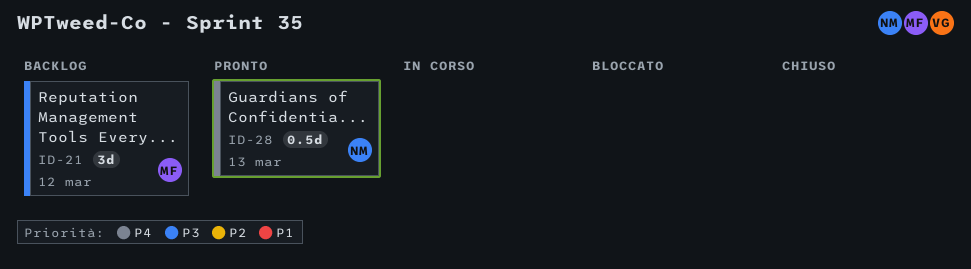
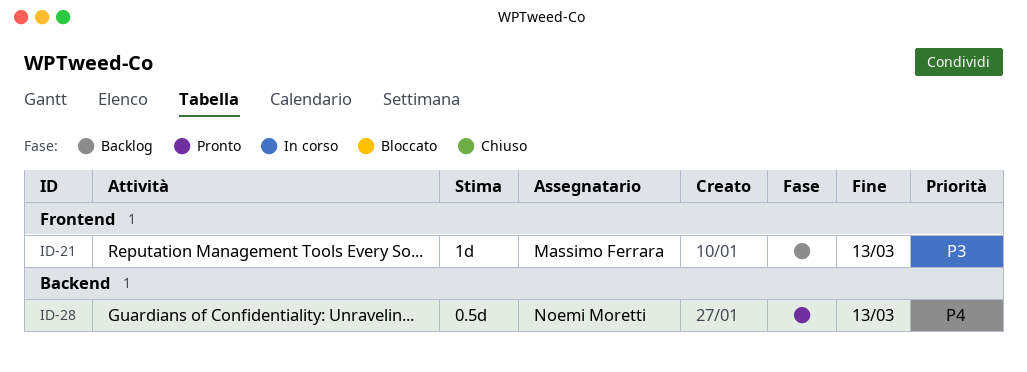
ID-21, estimate: 3d -> 1d
ID-21, due: Mar 12 -> Mar 13

